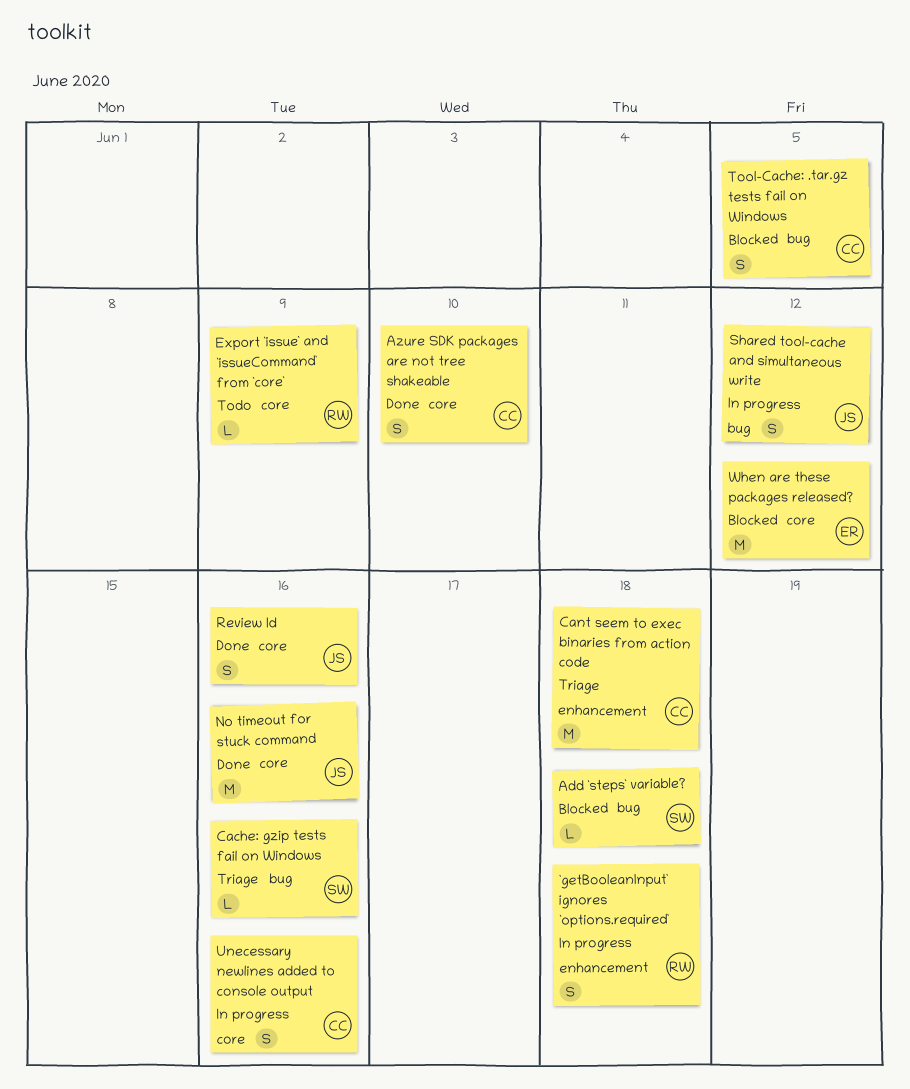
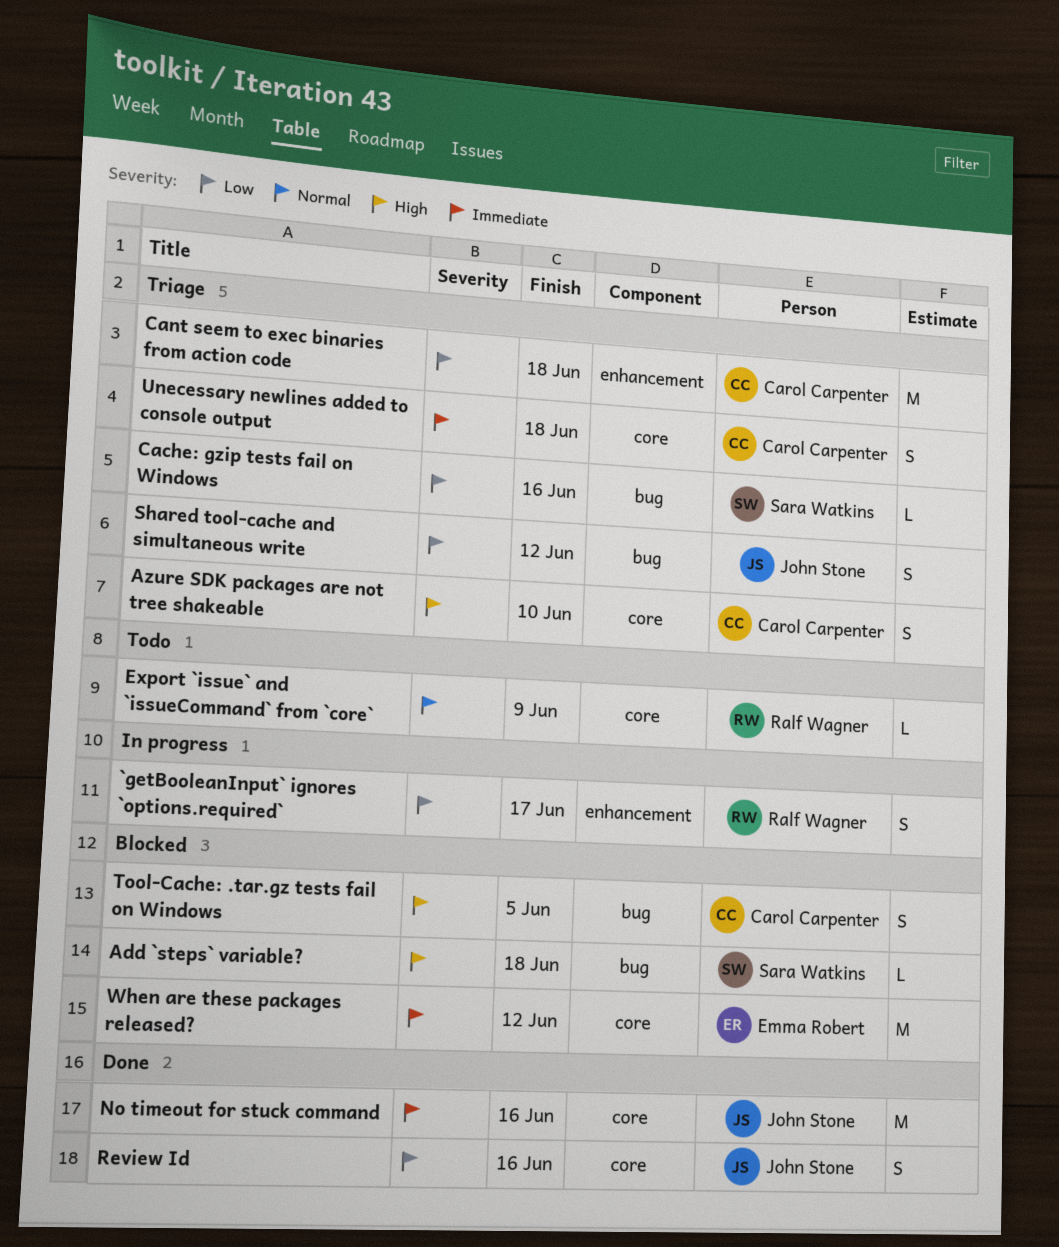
`getBooleanInput` ignores `options.required`, due: Jun 18 -> Jun 17
Azure SDK packages are not tree shakeable, status: Done -> Triage
Shared tool-cache and simultaneous write, status: In progress -> Triage
Unecessary newlines added to console output, status: In progress -> Triage
Unecessary newlines added to console output, due: Jun 16 -> Jun 18

